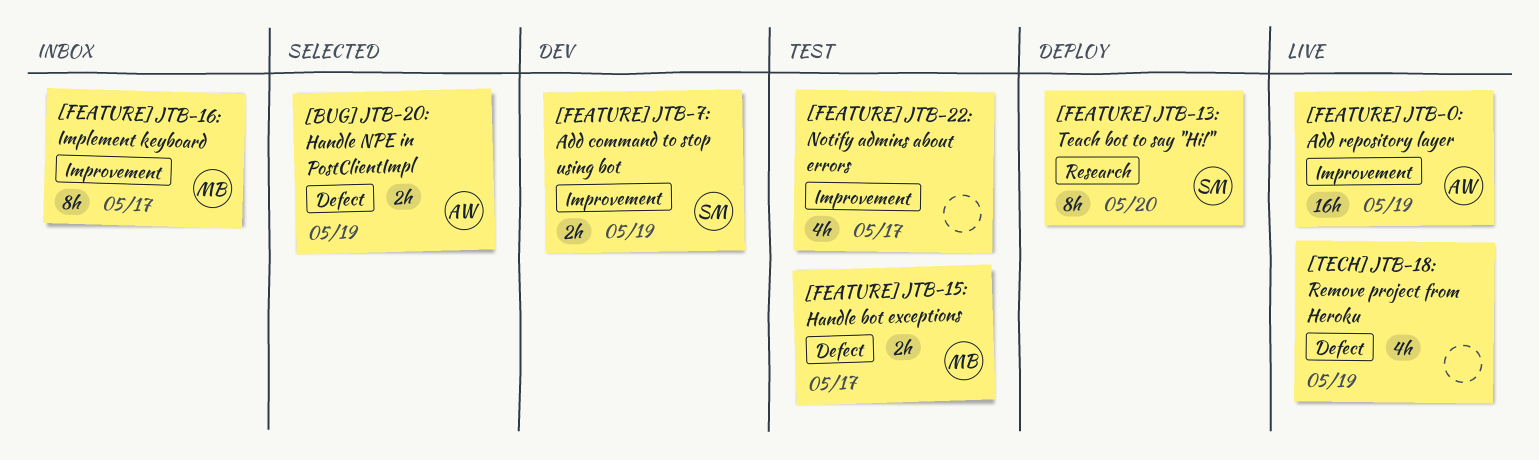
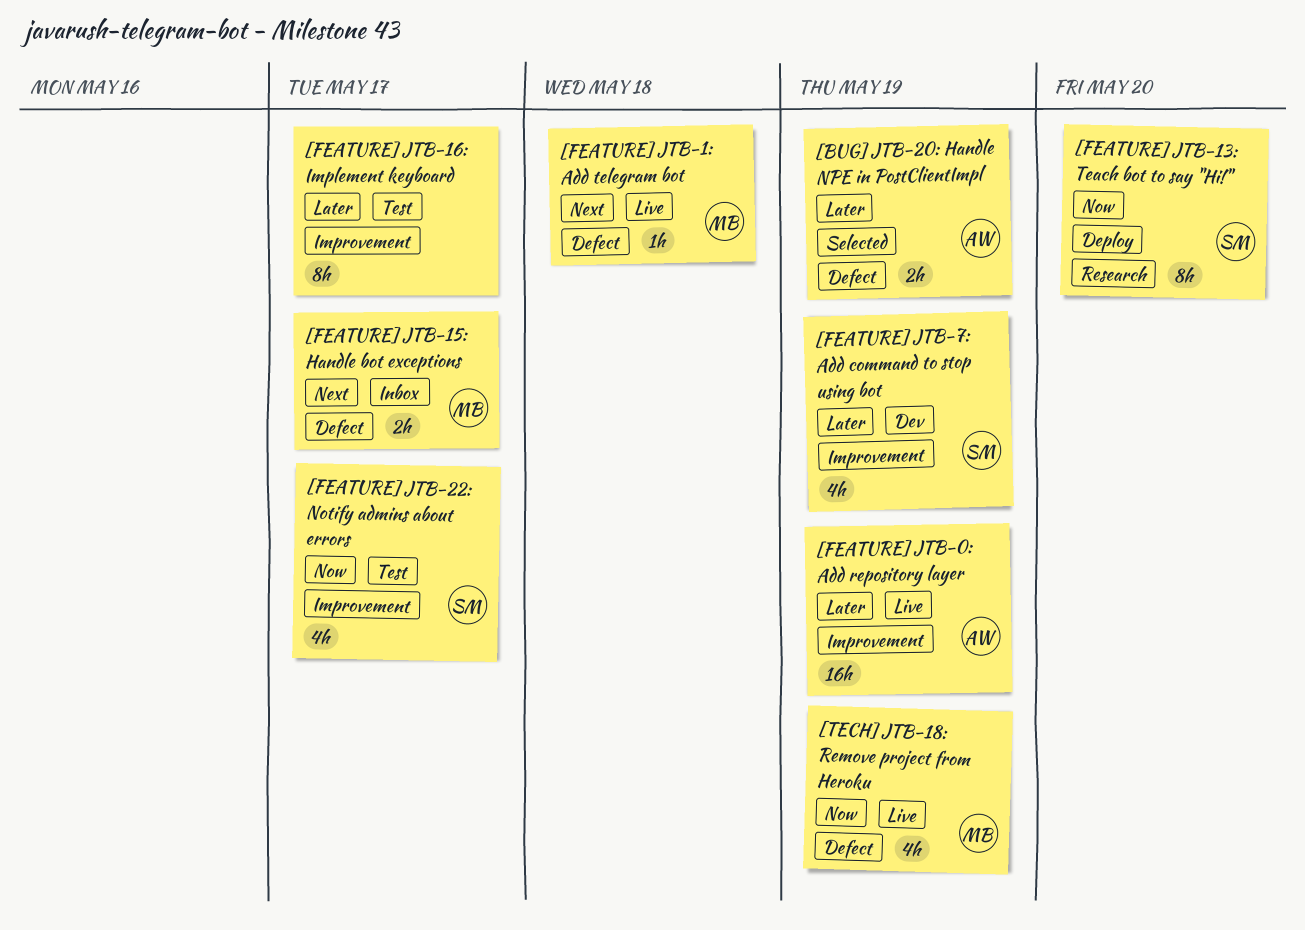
[FEATURE] JTB-15: Handle bot exceptions, status: Test -> Inbox
[FEATURE] JTB-16: Implement keyboard, status: Inbox -> Test
[FEATURE] JTB-16: Implement keyboard, owner: MB -> none
[FEATURE] JTB-1: Add telegram bot: none -> present
[FEATURE] JTB-22: Notify admins about errors, owner: none -> SM
[FEATURE] JTB-7: Add command to stop using bot, estimate: 2h -> 4h
[TECH] JTB-18: Remove project from Heroku, owner: none -> MB

